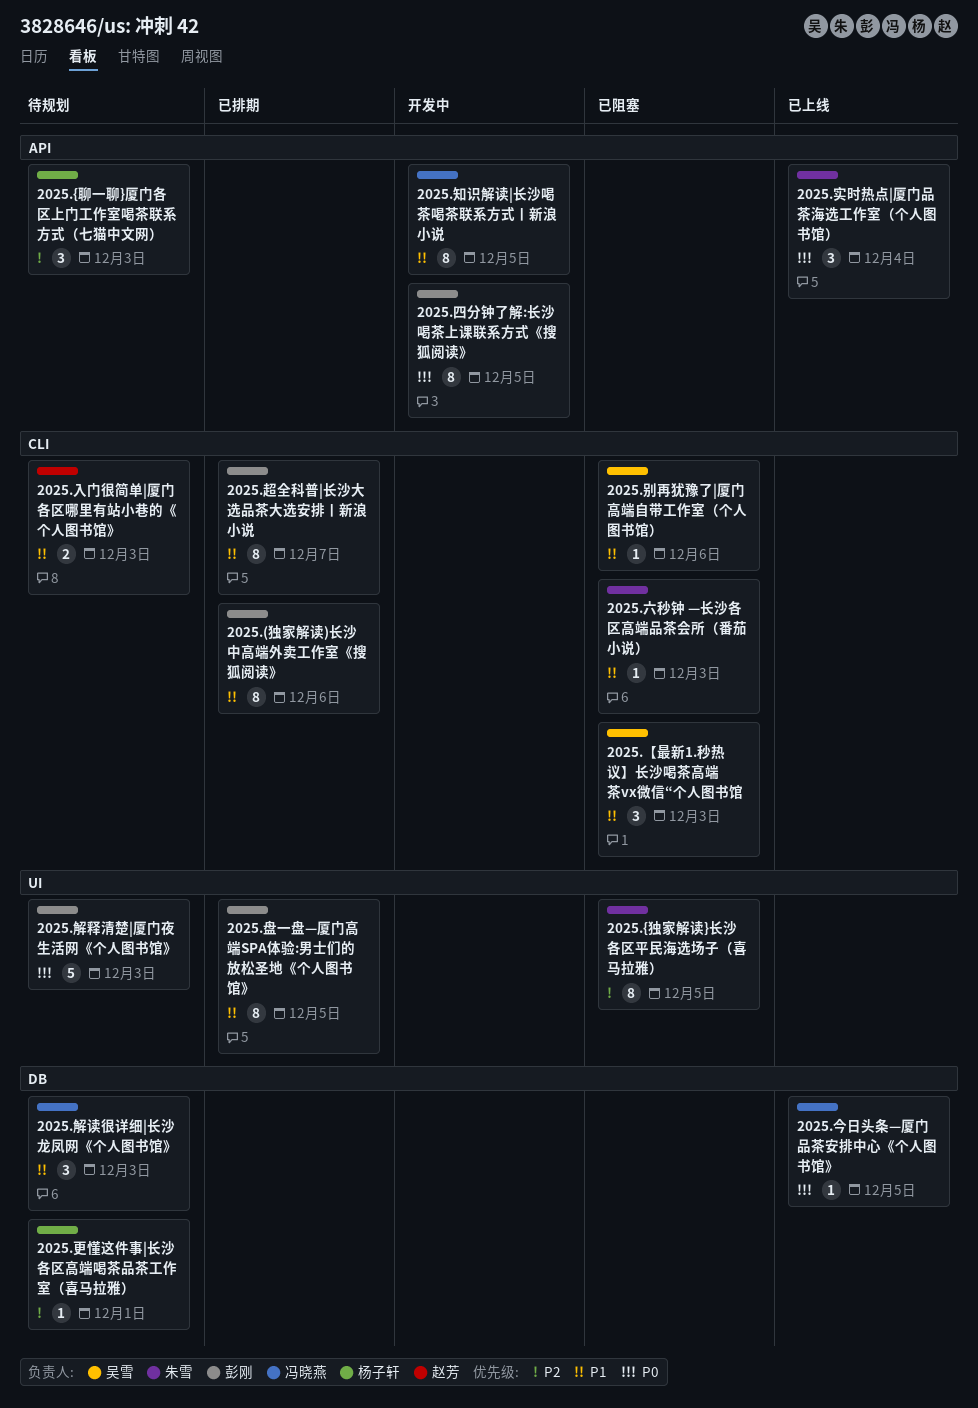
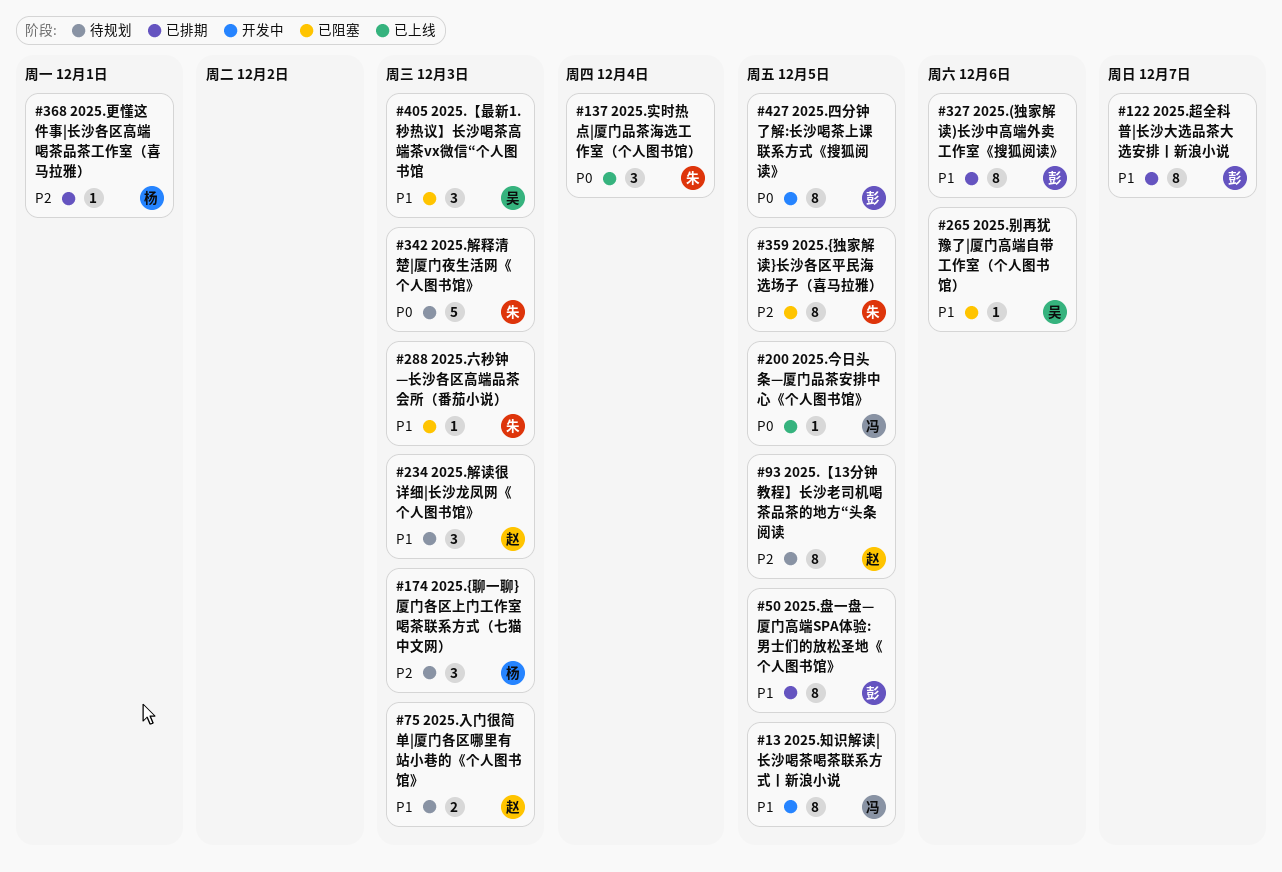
2025.【13分钟教程】长沙老司机喝茶品茶的地方“头条阅读: none -> present
2025.更懂这件事|长沙各区高端喝茶品茶工作室（喜马拉雅）, status: 待规划 -> 已排期
2025.解读很详细|长沙龙凤网《个人图书馆》, owner: 冯晓燕 -> 赵芳
2025.解释清楚|厦门夜生活网《个人图书馆》, owner: 彭刚 -> 朱雪

